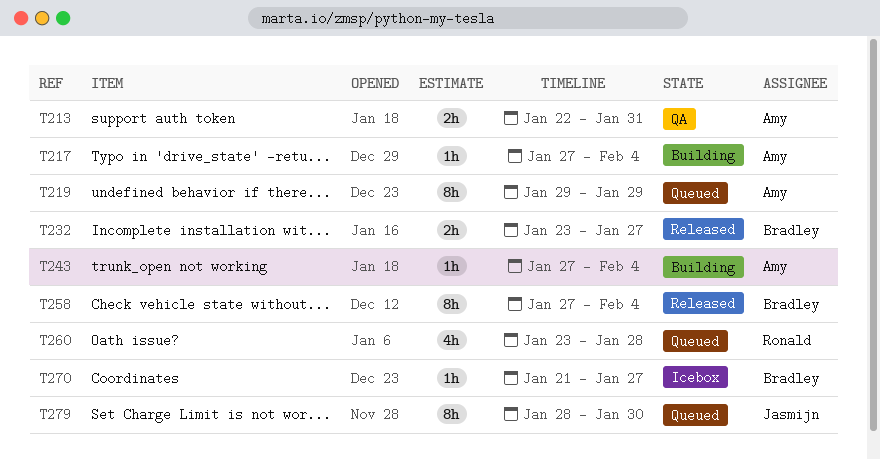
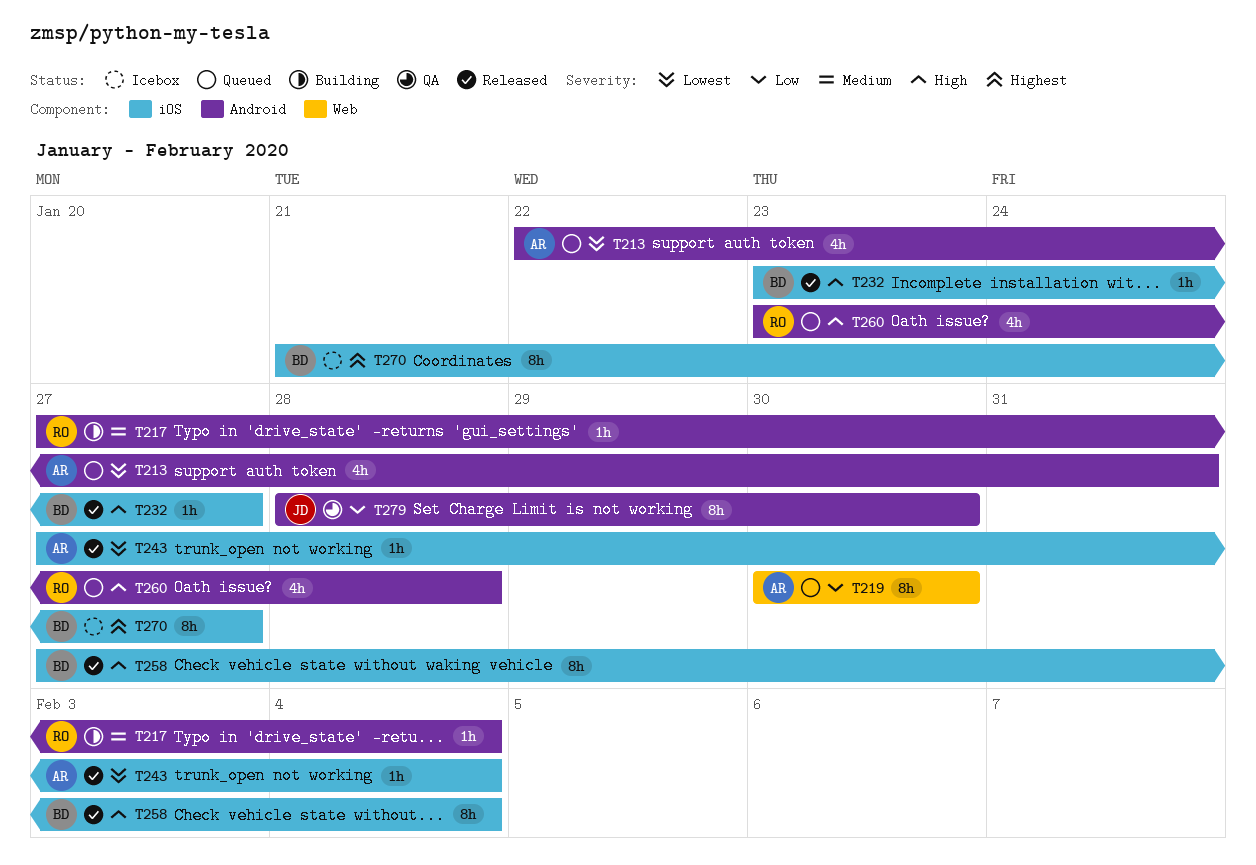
T213, status: QA -> Queued
T213, estimate: 2h -> 4h
T217, owner: Amy -> Ronald
T219, start: Jan 29 -> Jan 30
T219, due: Jan 29 -> Jan 30
T232, estimate: 2h -> 1h
T243, status: Building -> Released
T270, estimate: 1h -> 8h
T279, status: Queued -> QA

